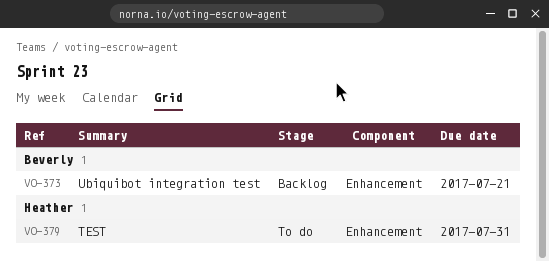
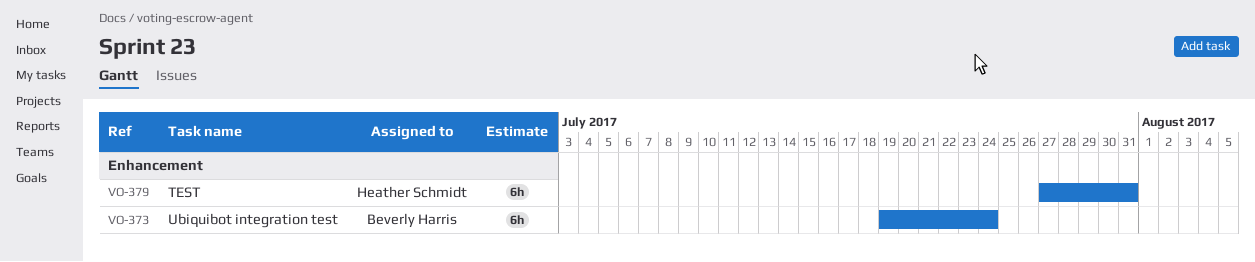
VO-373, due: Jul 21 -> Jul 24

